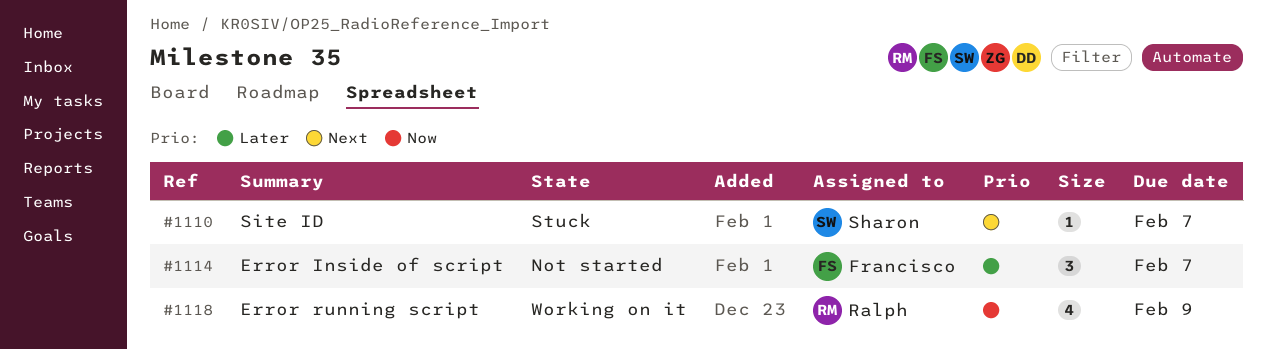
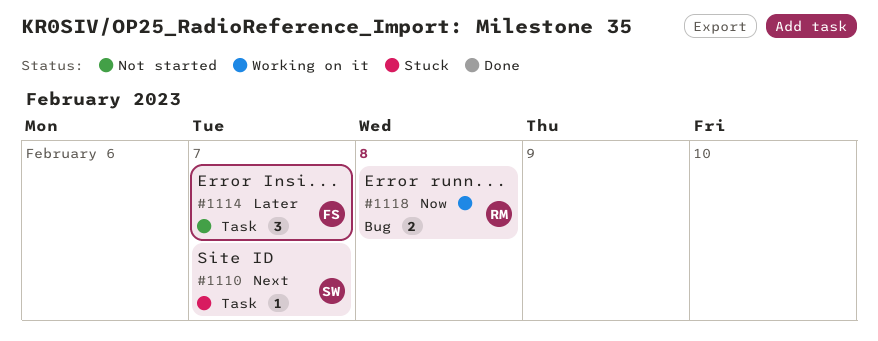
#1118, estimate: 4 -> 2
#1118, due: Feb 9 -> Feb 8

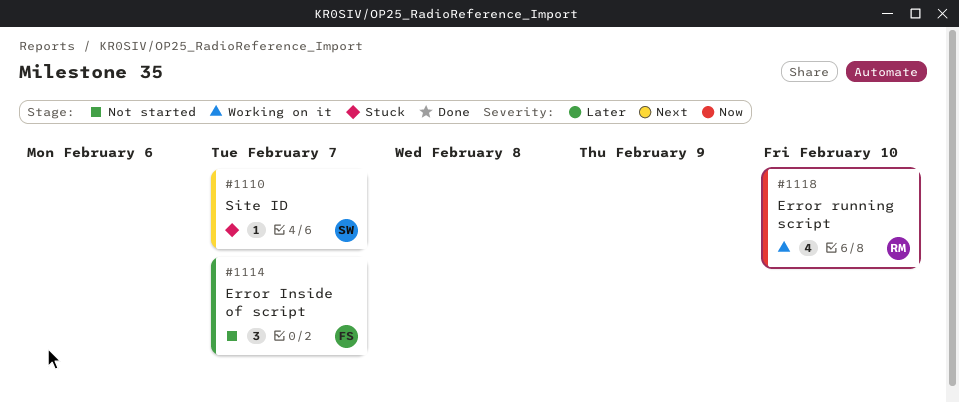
#1118, estimate: 2 -> 4
#1118, due: Feb 8 -> Feb 10

